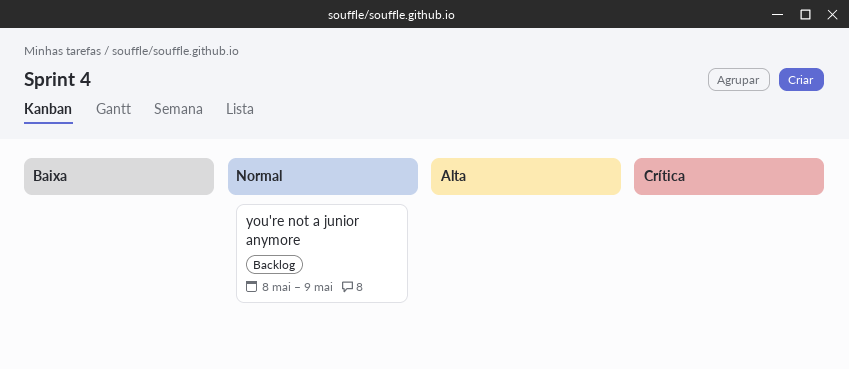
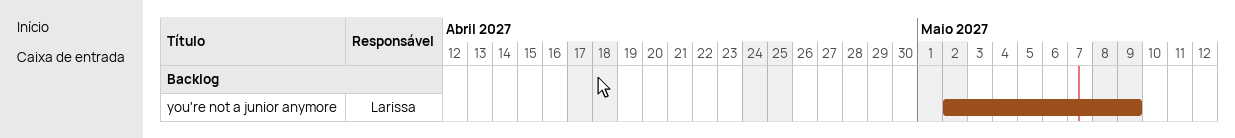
you're not a junior anymore, start: May 8 -> May 2

